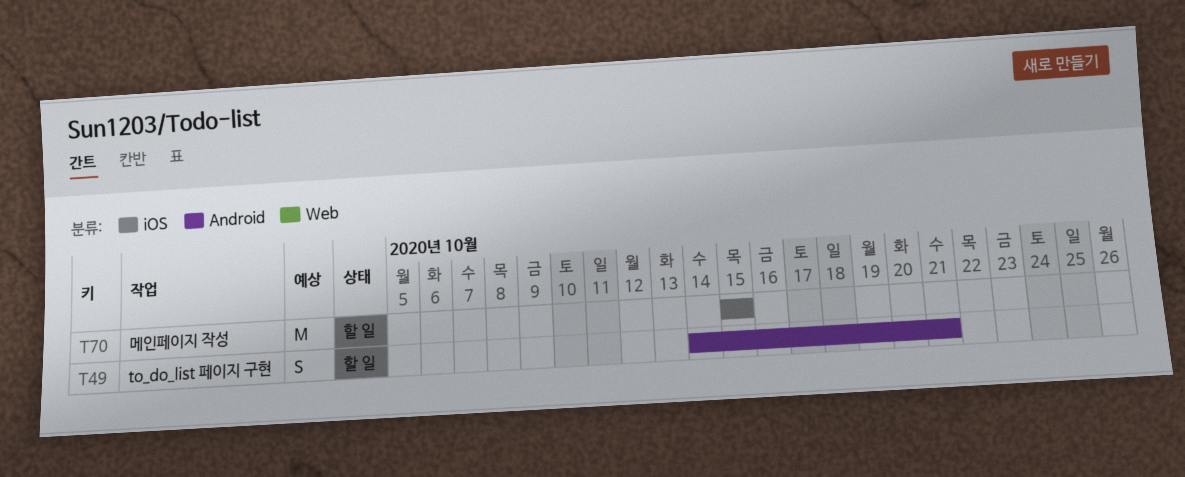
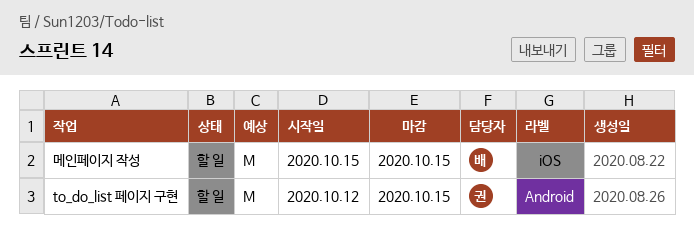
to_do_list 페이지 구현, estimate: S -> M
to_do_list 페이지 구현, start: Oct 14 -> Oct 12
to_do_list 페이지 구현, due: Oct 21 -> Oct 15

